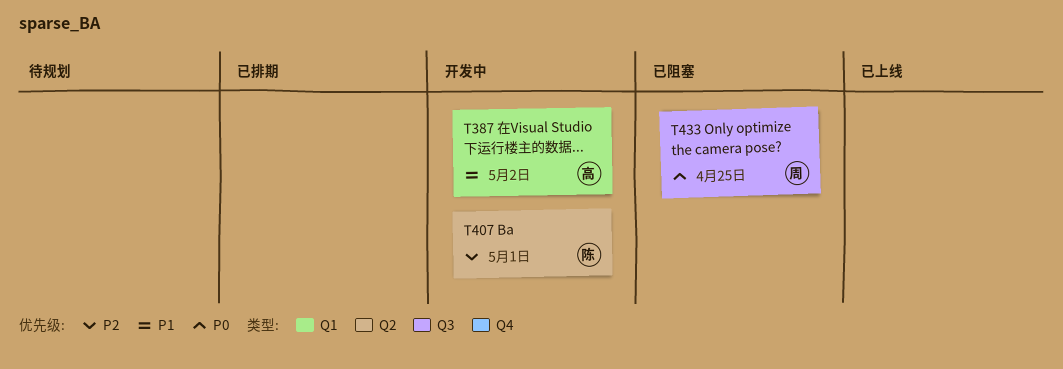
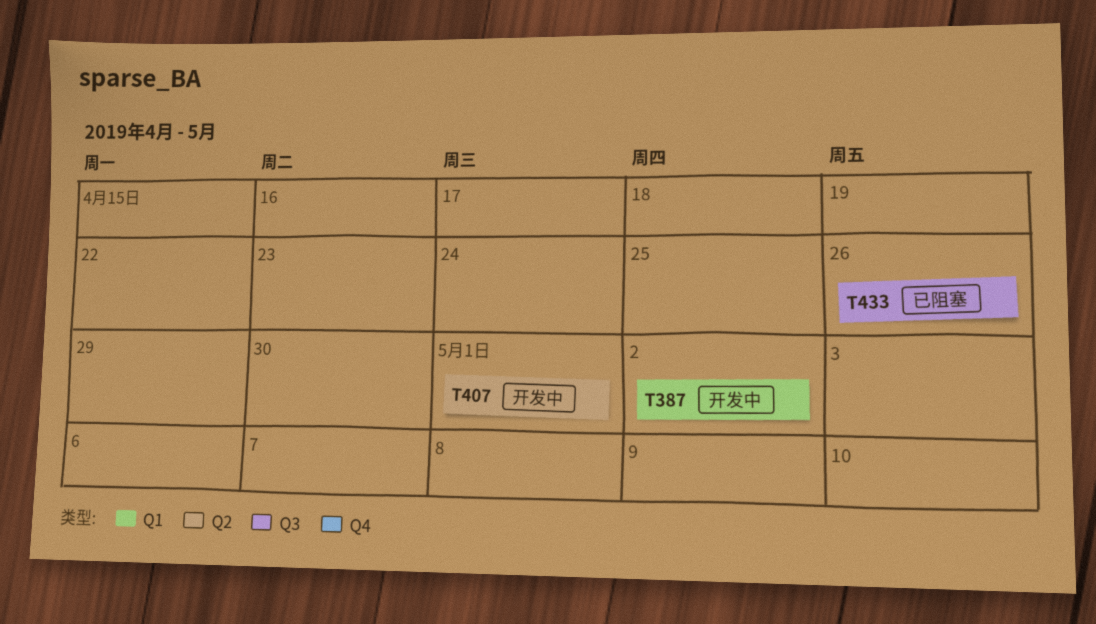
T433, due: Apr 25 -> Apr 26

